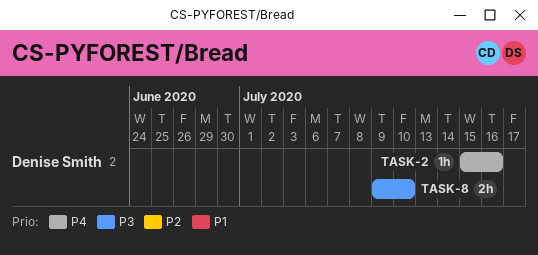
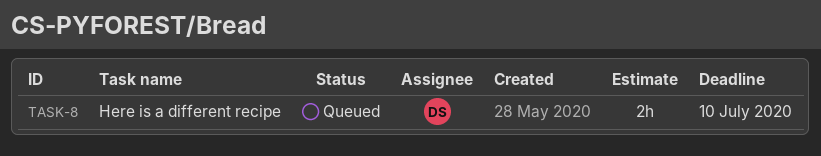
TASK-2: present -> none

